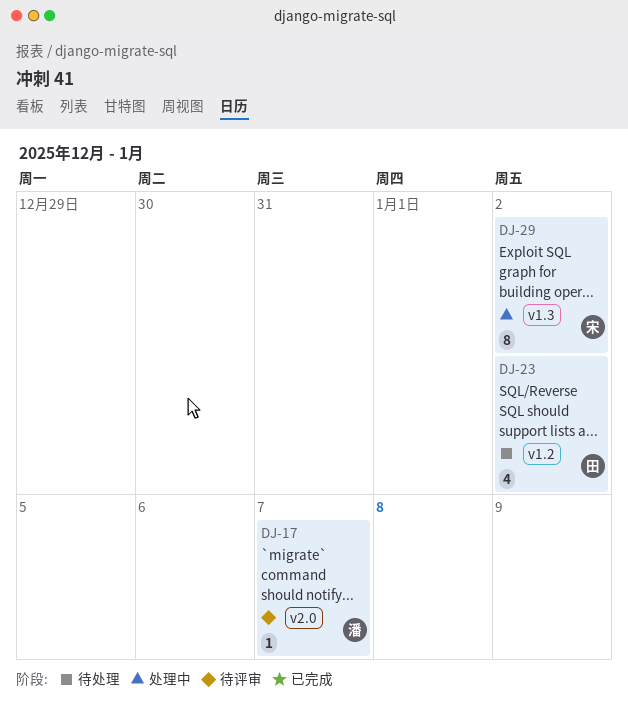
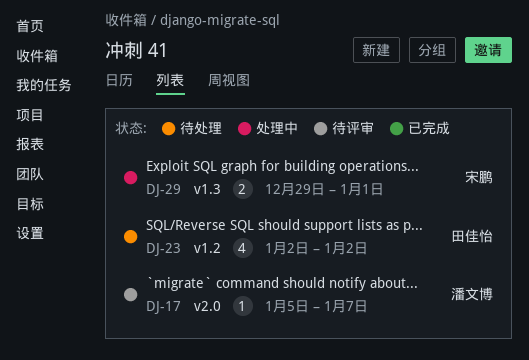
DJ-29, estimate: 8 -> 2
DJ-29, due: Jan 2 -> Jan 1

